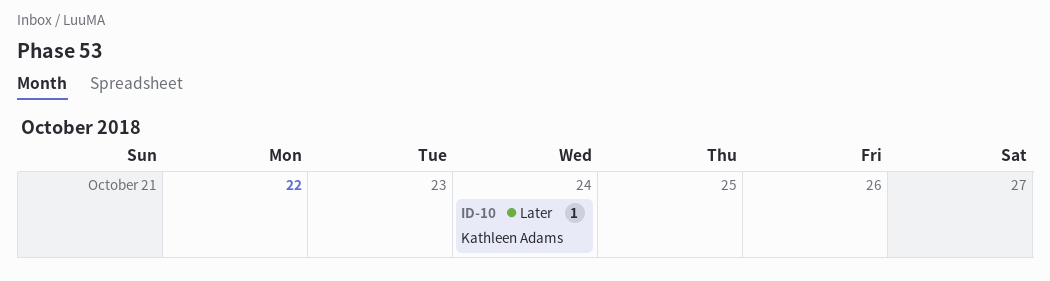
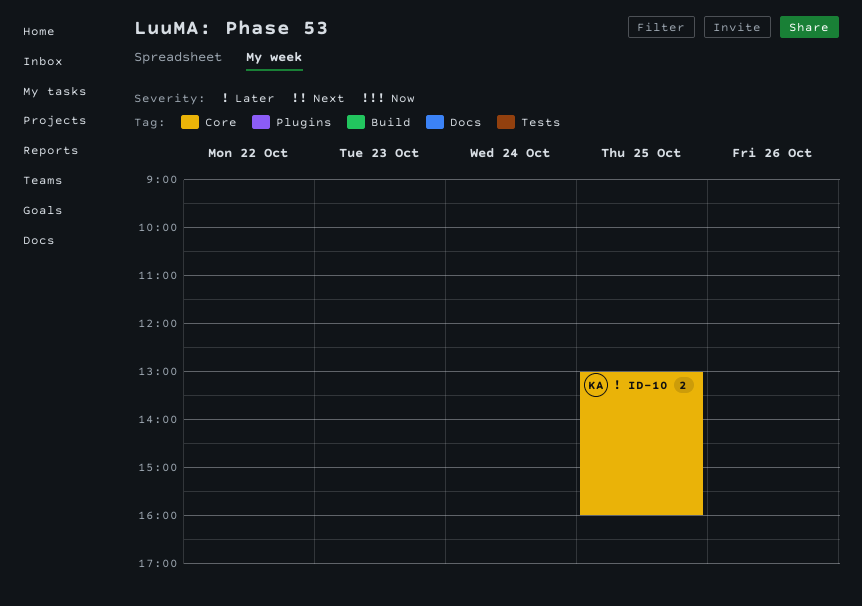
ID-10, estimate: 1 -> 2
ID-10, day: Oct 24 -> Oct 25

